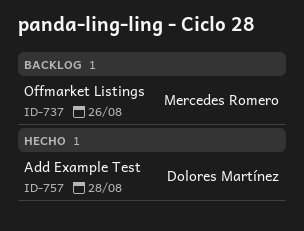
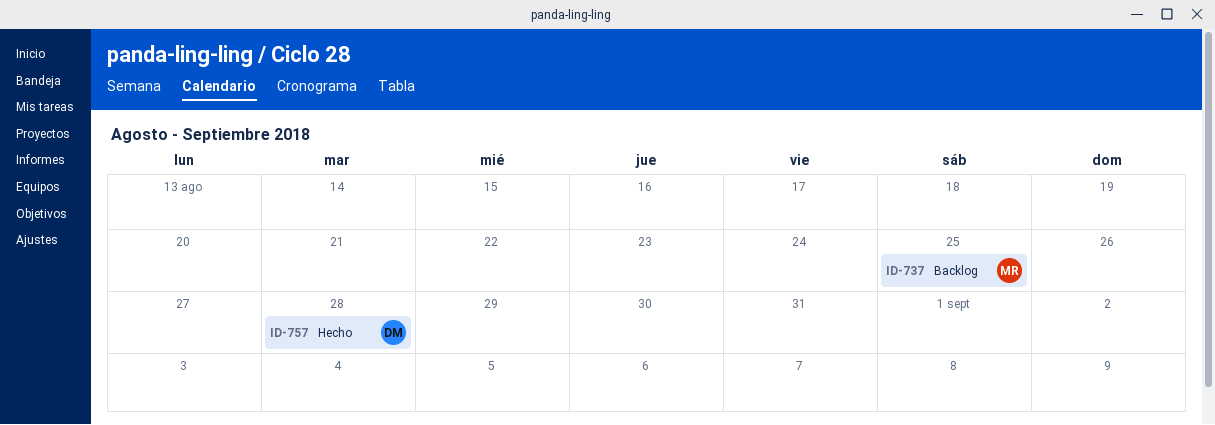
ID-737, due: Aug 26 -> Aug 25

